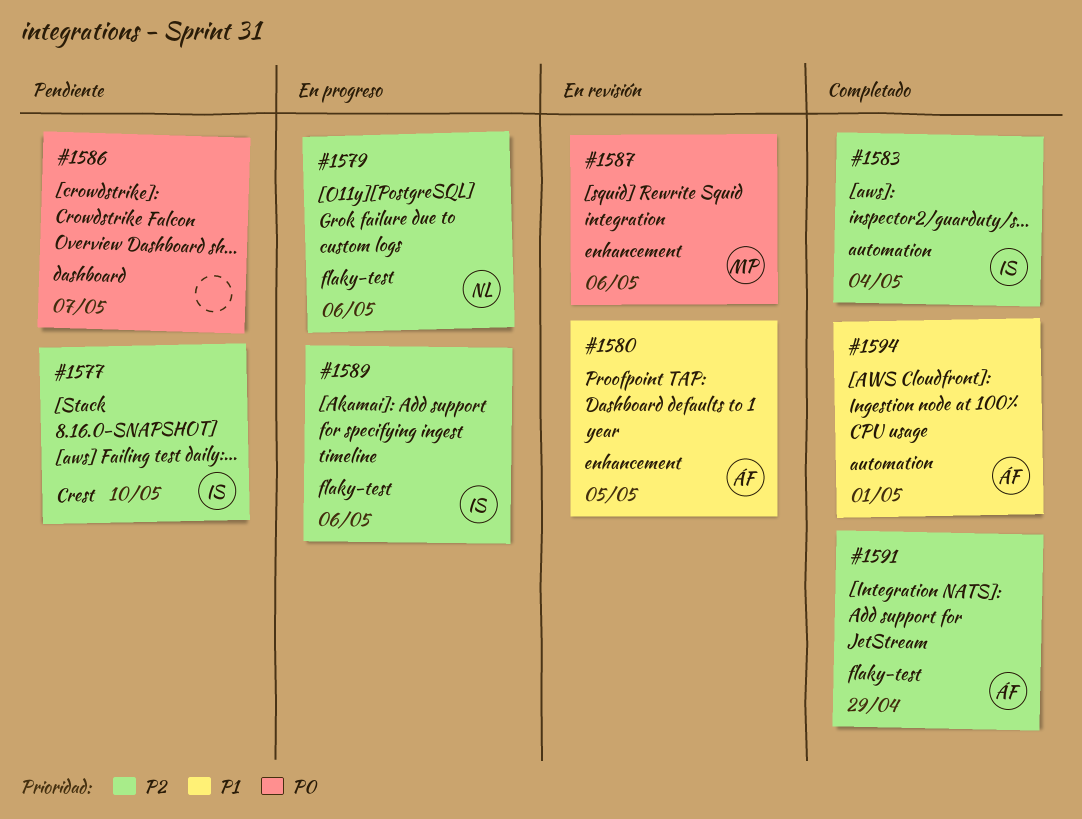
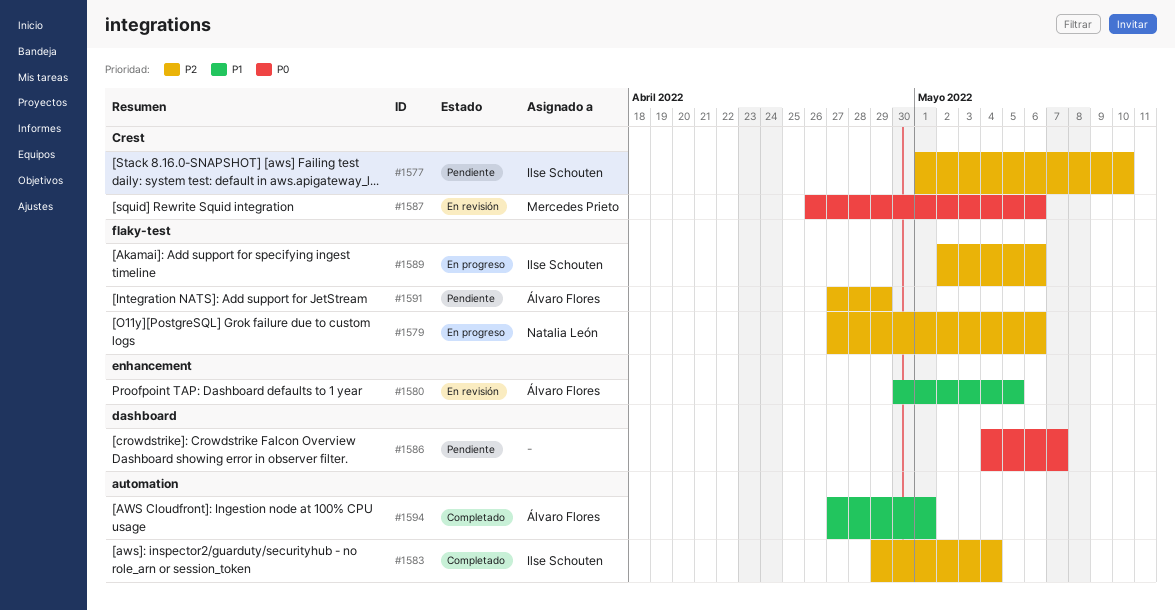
#1587, label: enhancement -> Crest
#1591, status: Completado -> Pendiente

